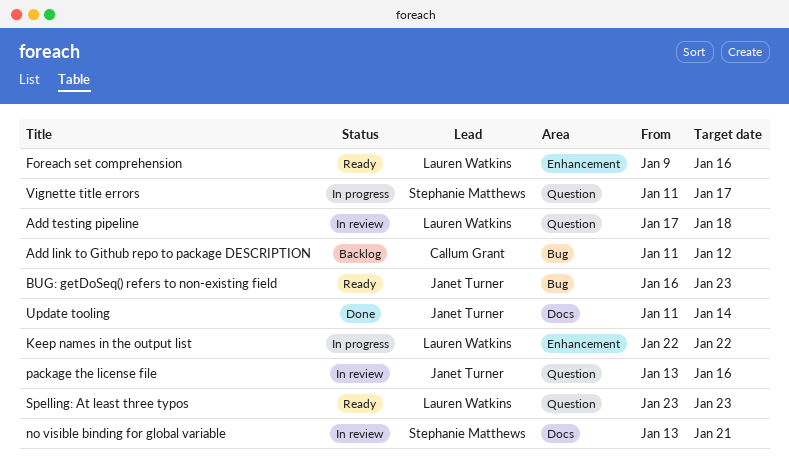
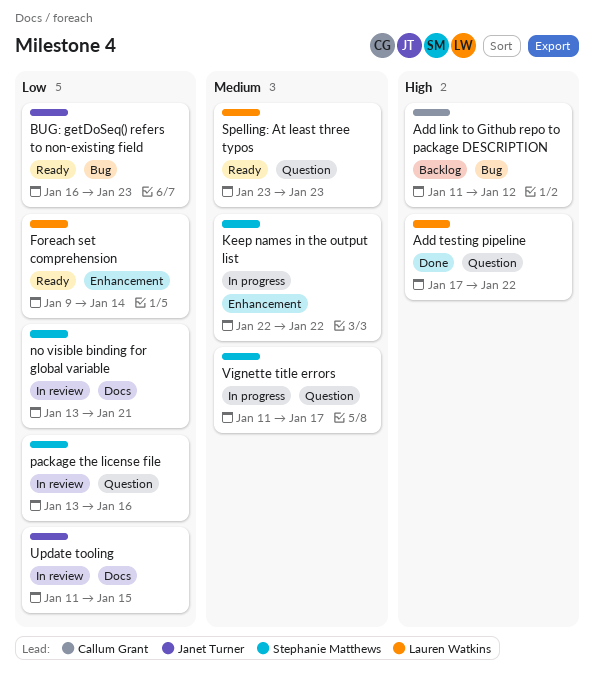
Add testing pipeline, status: In review -> Done
Add testing pipeline, due: Jan 18 -> Jan 22
Foreach set comprehension, due: Jan 16 -> Jan 14
Keep names in the output list, owner: Lauren Watkins -> Stephanie Matthews
package the license file, owner: Janet Turner -> Stephanie Matthews
Update tooling, status: Done -> In review
Update tooling, due: Jan 14 -> Jan 15

